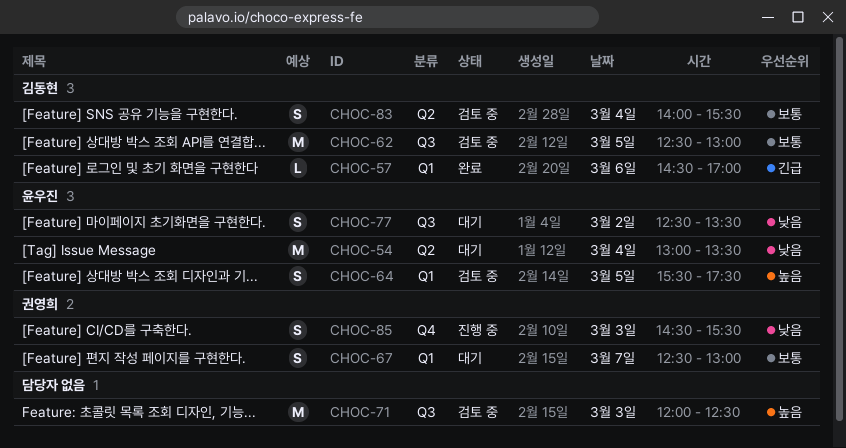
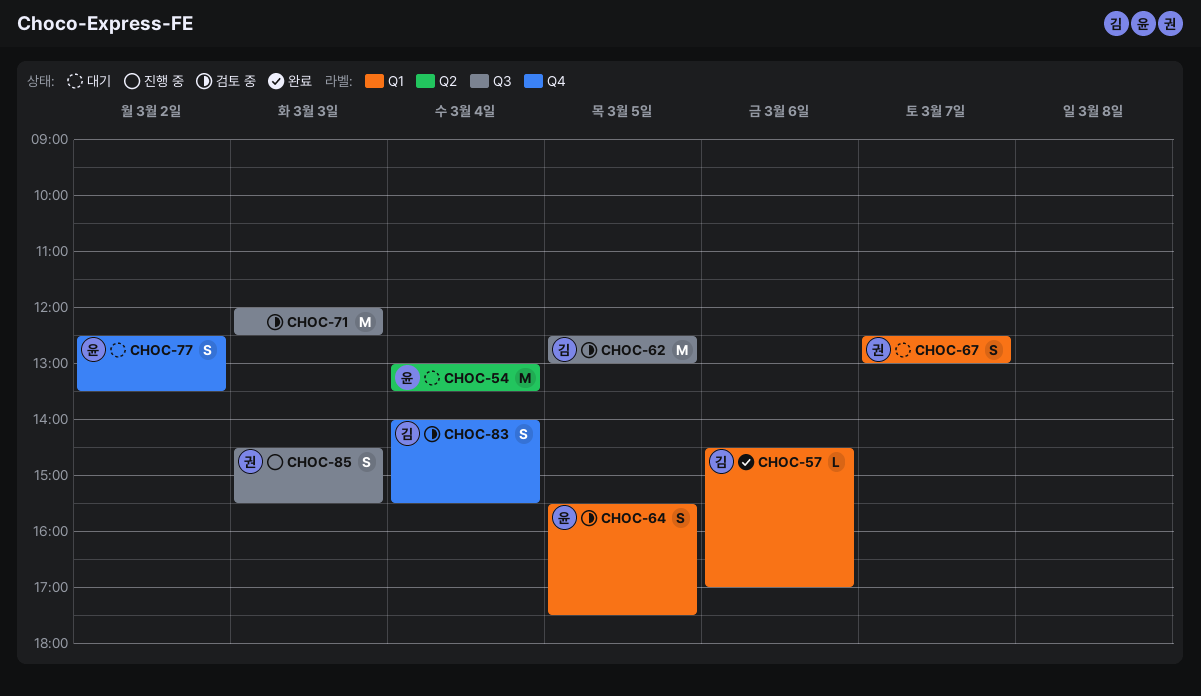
CHOC-77, label: Q3 -> Q4
CHOC-83, label: Q2 -> Q4
CHOC-85, label: Q4 -> Q3

